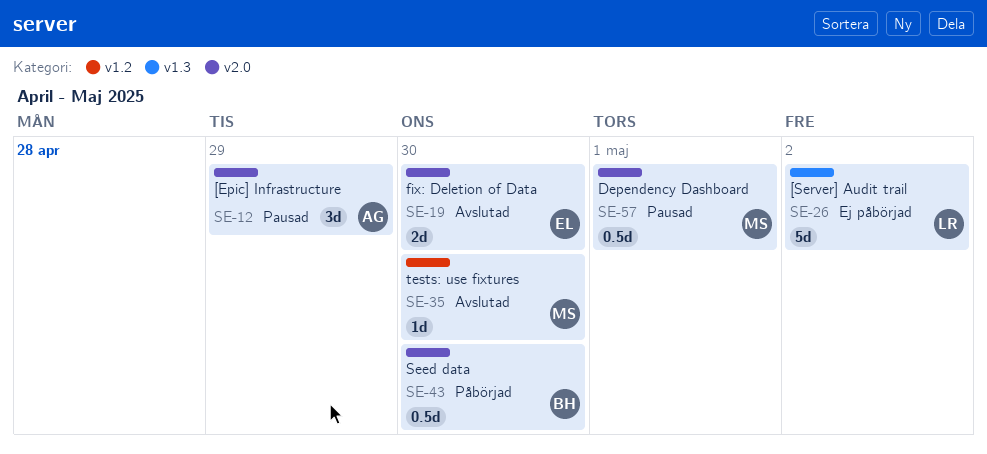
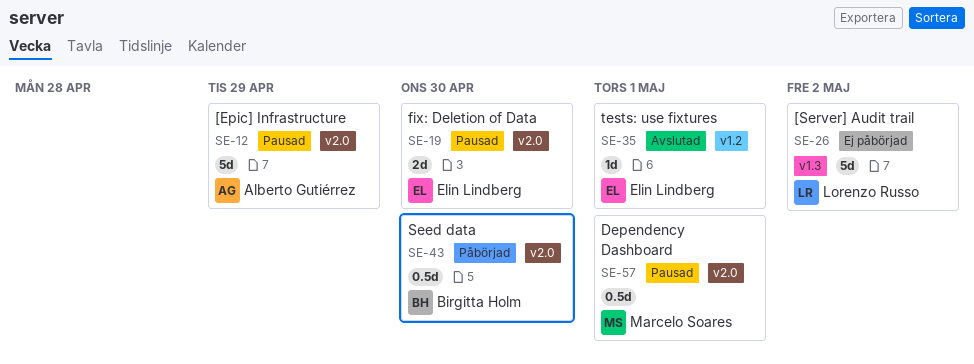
SE-12, estimate: 3d -> 5d
SE-19, status: Avslutad -> Pausad
SE-35, owner: Marcelo Soares -> Elin Lindberg
SE-35, due: Apr 30 -> May 1

